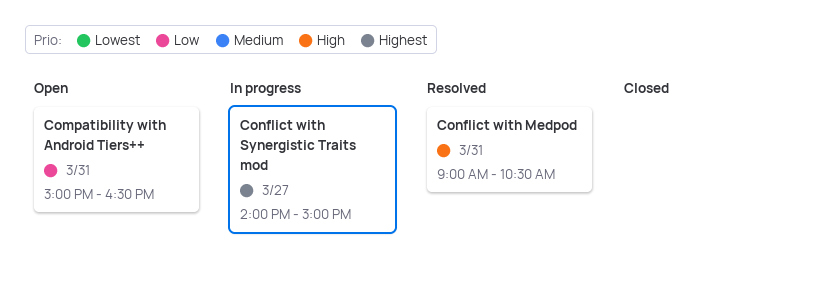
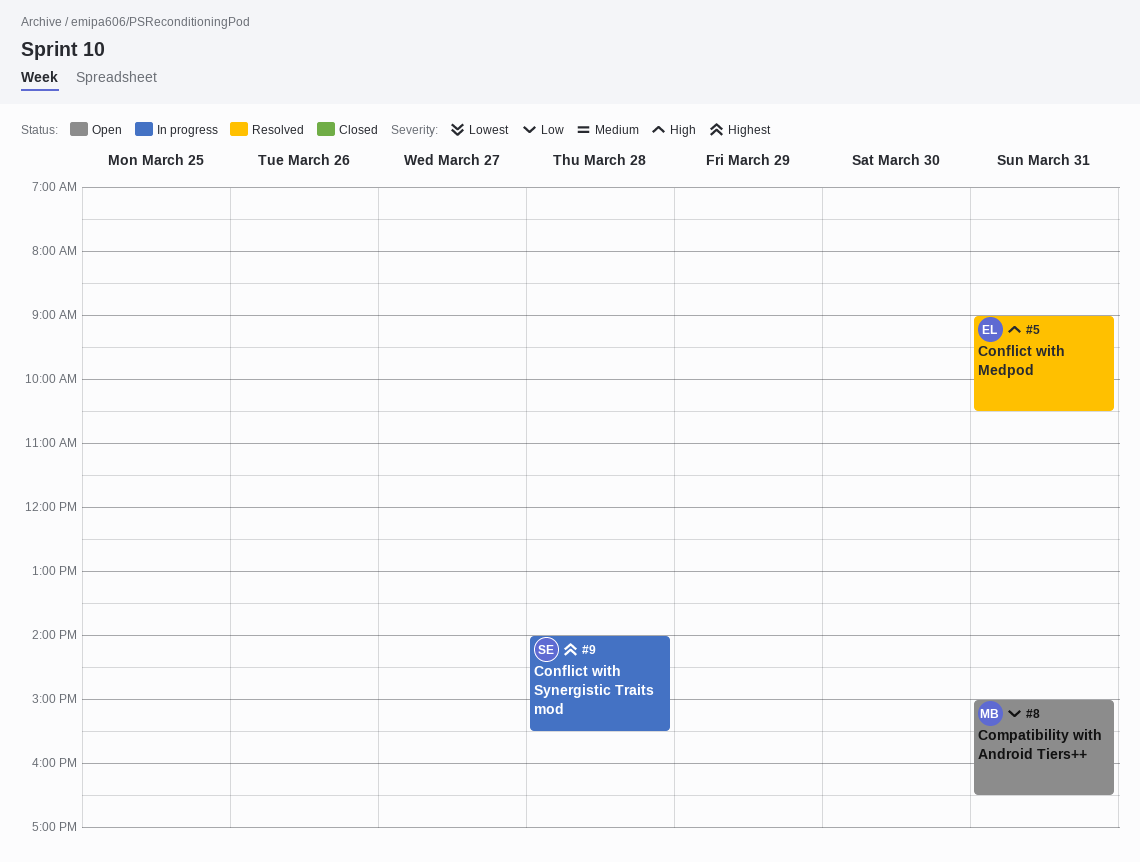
Conflict with Synergistic Traits mod, day: Mar 27 -> Mar 28
Conflict with Synergistic Traits mod, ends: 15:00 -> 15:30

